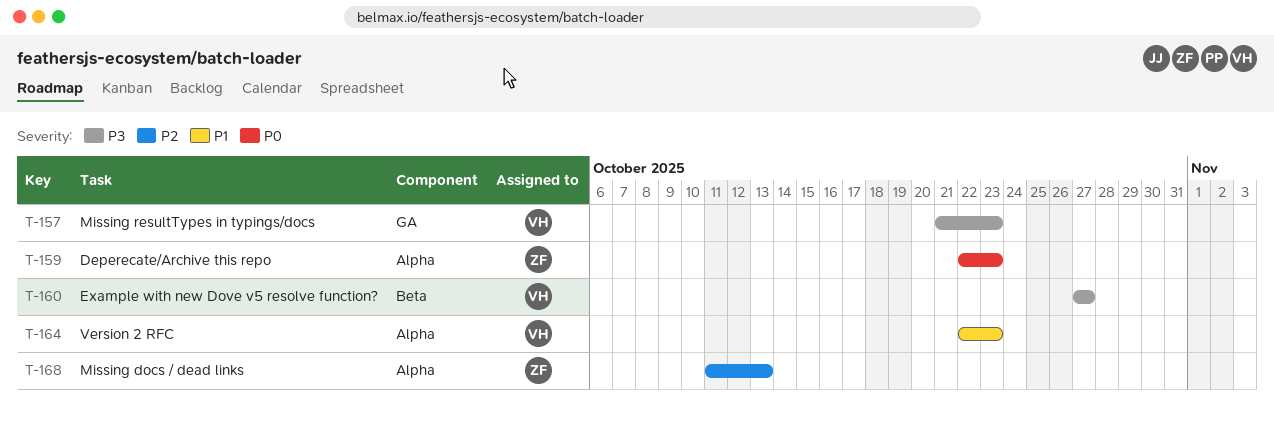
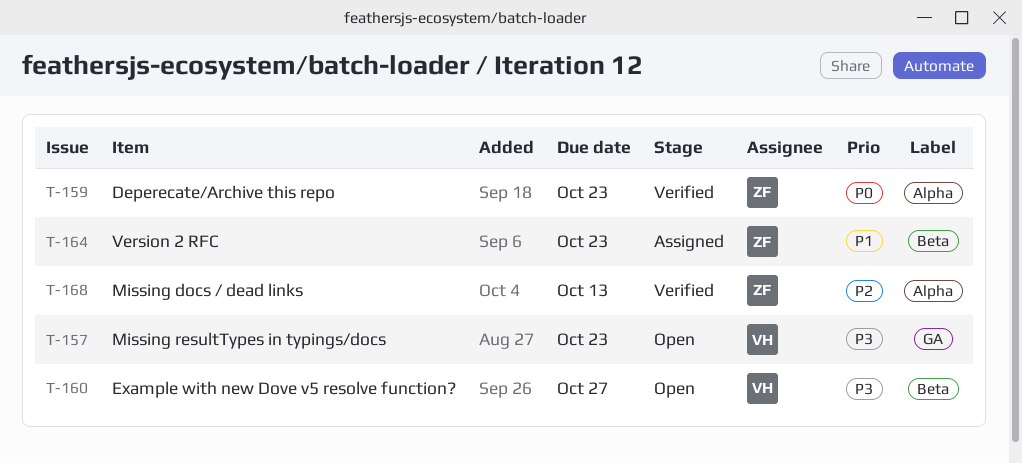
T-164, owner: VH -> ZF
T-164, label: Alpha -> Beta

